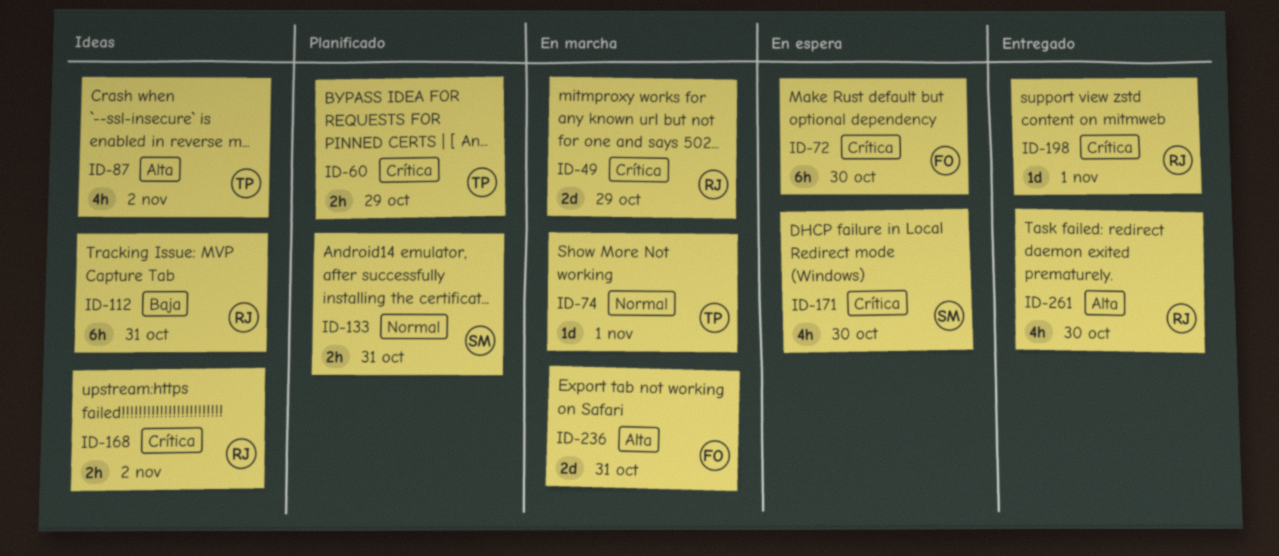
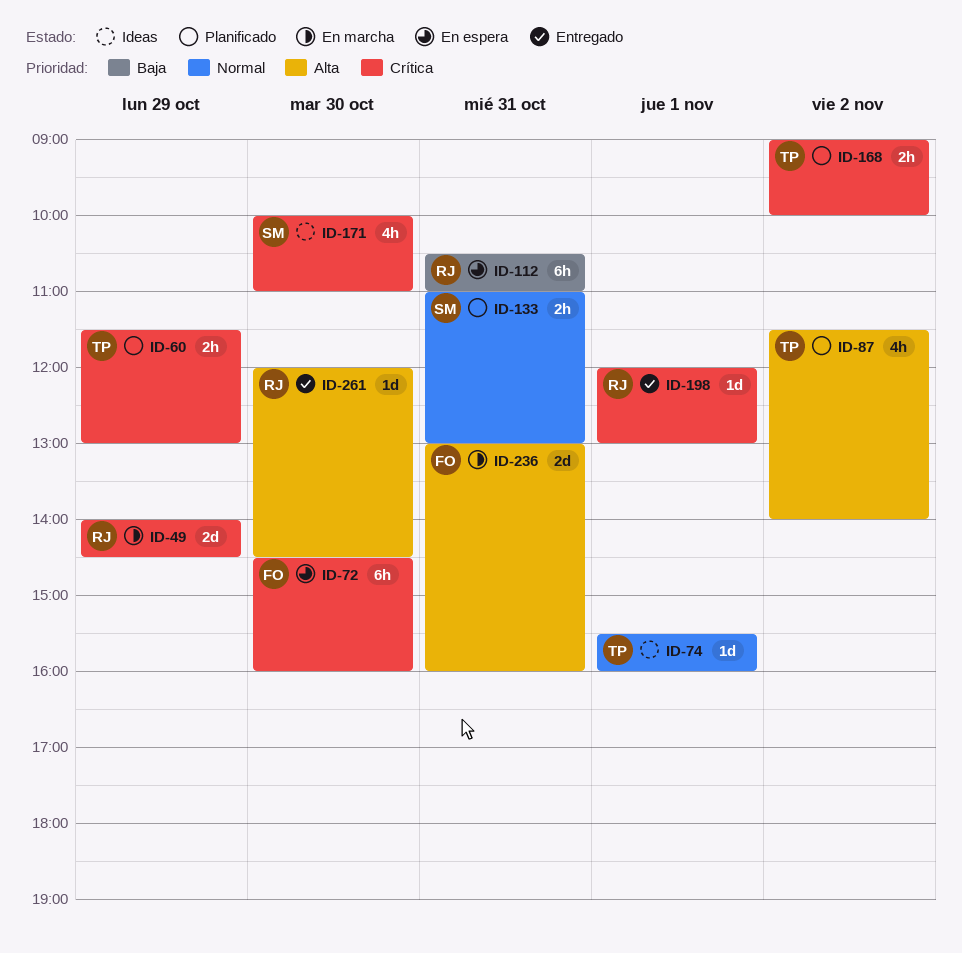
ID-74, status: En marcha -> Ideas
ID-87, status: Ideas -> Planificado
ID-112, status: Ideas -> En espera
ID-168, status: Ideas -> Planificado
ID-168, owner: RJ -> TP
ID-171, status: En espera -> Ideas
ID-261, estimate: 4h -> 1d

